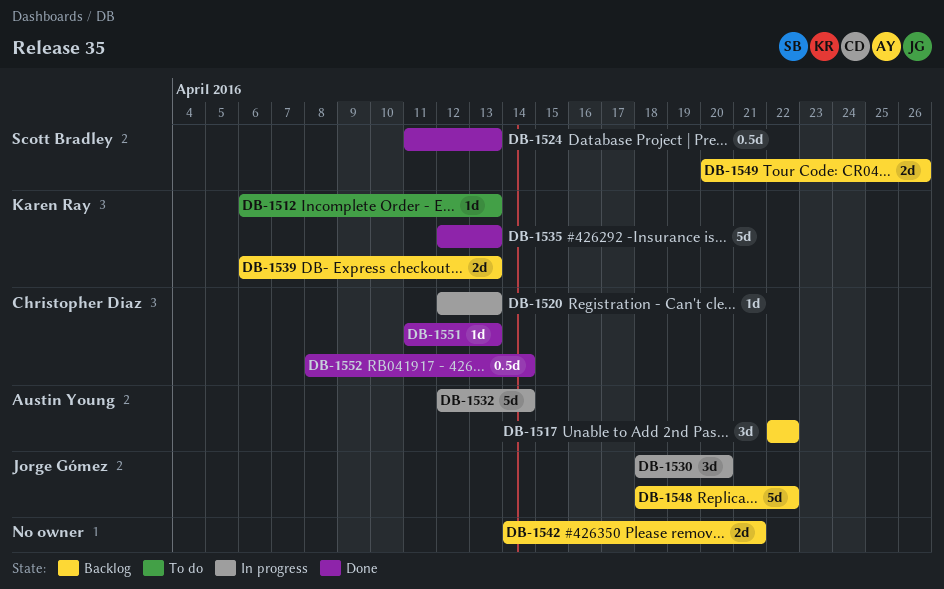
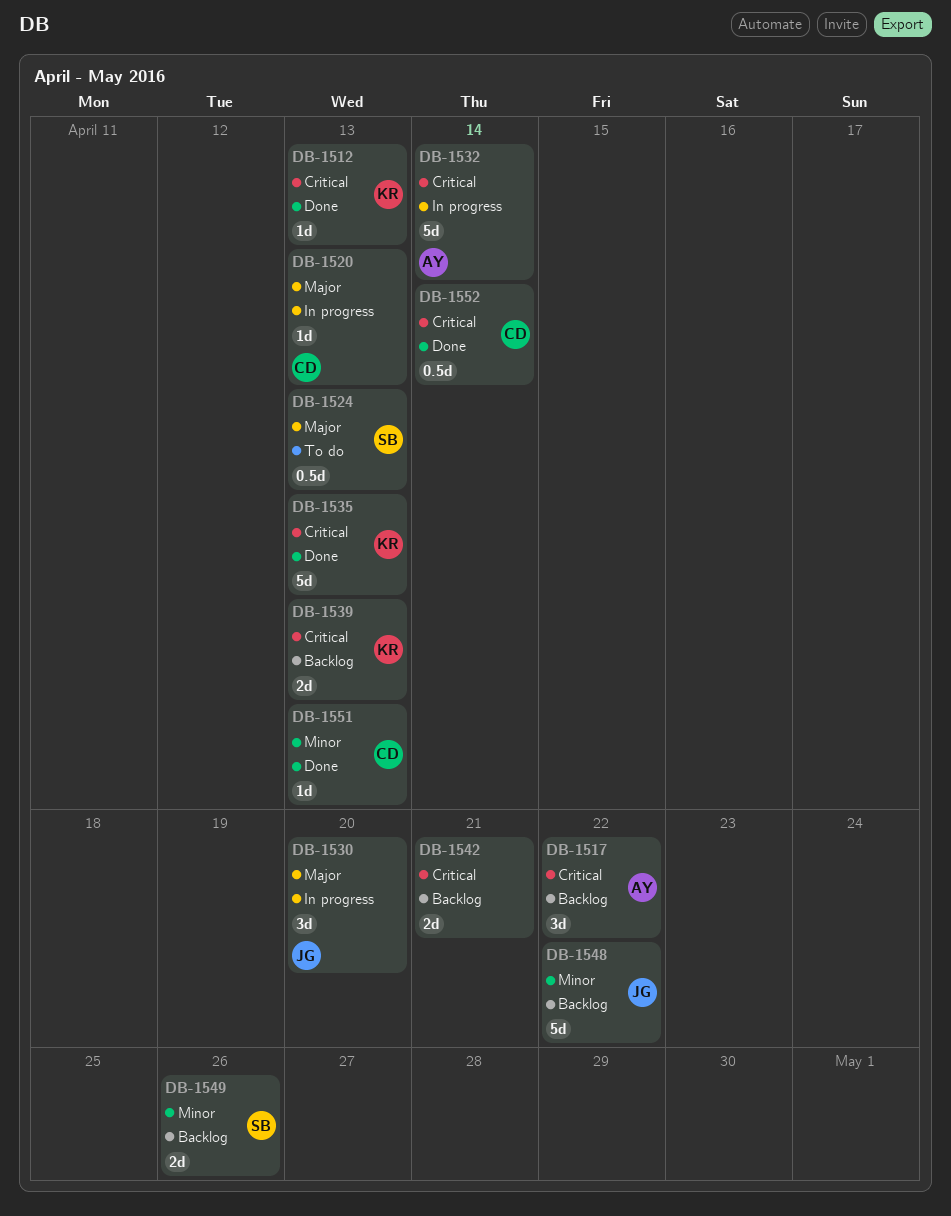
DB-1512, status: To do -> Done
DB-1524, status: Done -> To do

